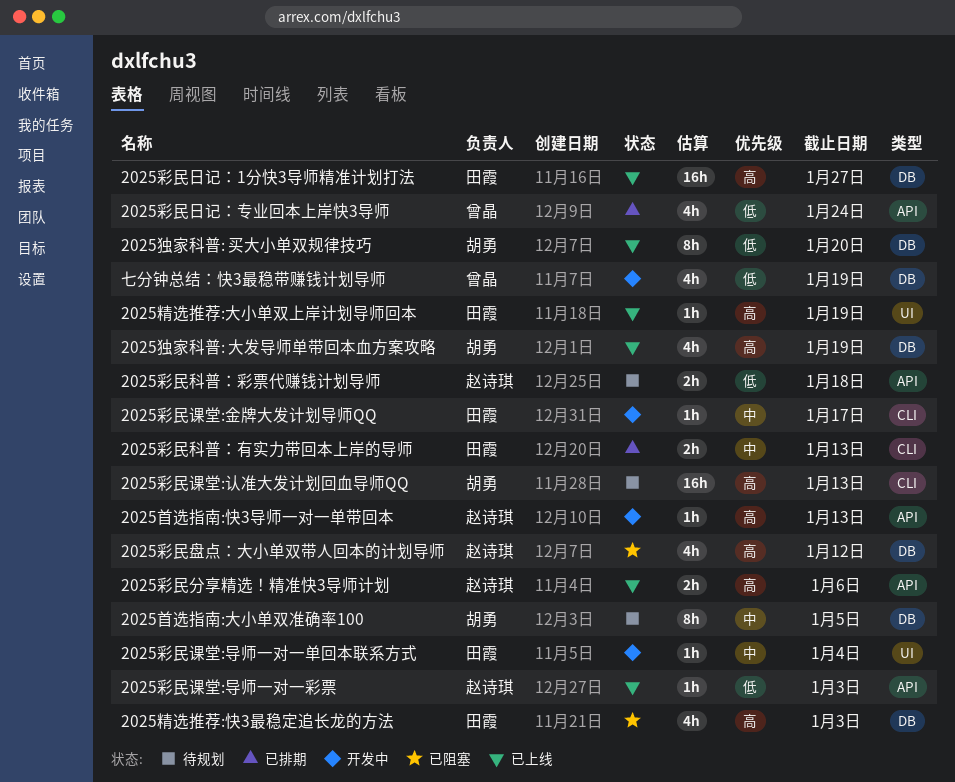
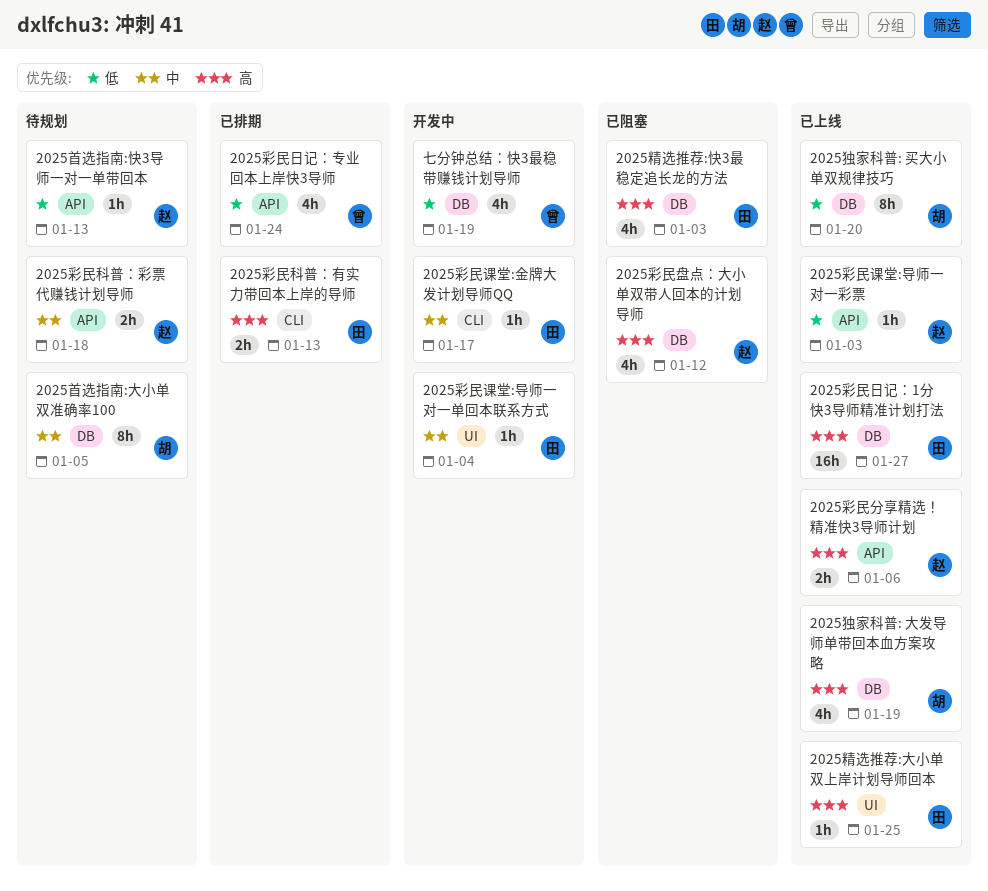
2025彩民科普：彩票代赚钱计划导师, priority: 低 -> 中
2025彩民科普：有实力带回本上岸的导师, priority: 中 -> 高
2025彩民课堂:认准大发计划回血导师QQ: present -> none
2025精选推荐:大小单双上岸计划导师回本, due: Jan 19 -> Jan 25
2025首选指南:快3导师一对一单带回本, status: 开发中 -> 待规划
2025首选指南:快3导师一对一单带回本, priority: 高 -> 低

